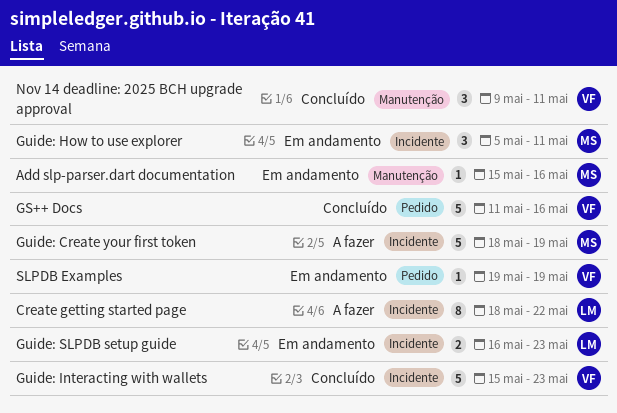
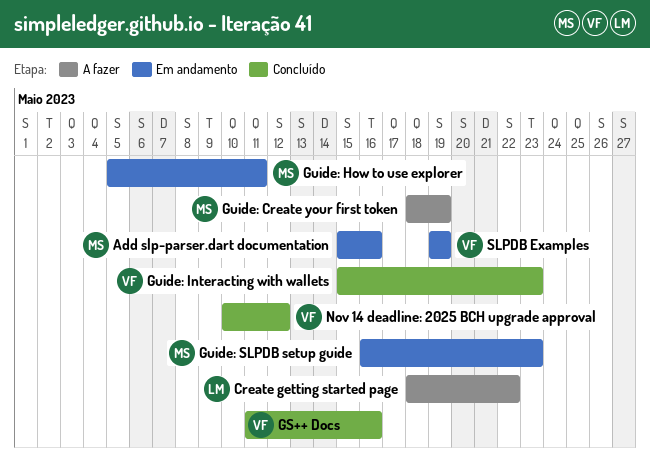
Guide: SLPDB setup guide, owner: LM -> MS
Nov 14 deadline: 2025 BCH upgrade approval, start: May 9 -> May 10
Nov 14 deadline: 2025 BCH upgrade approval, due: May 11 -> May 12

